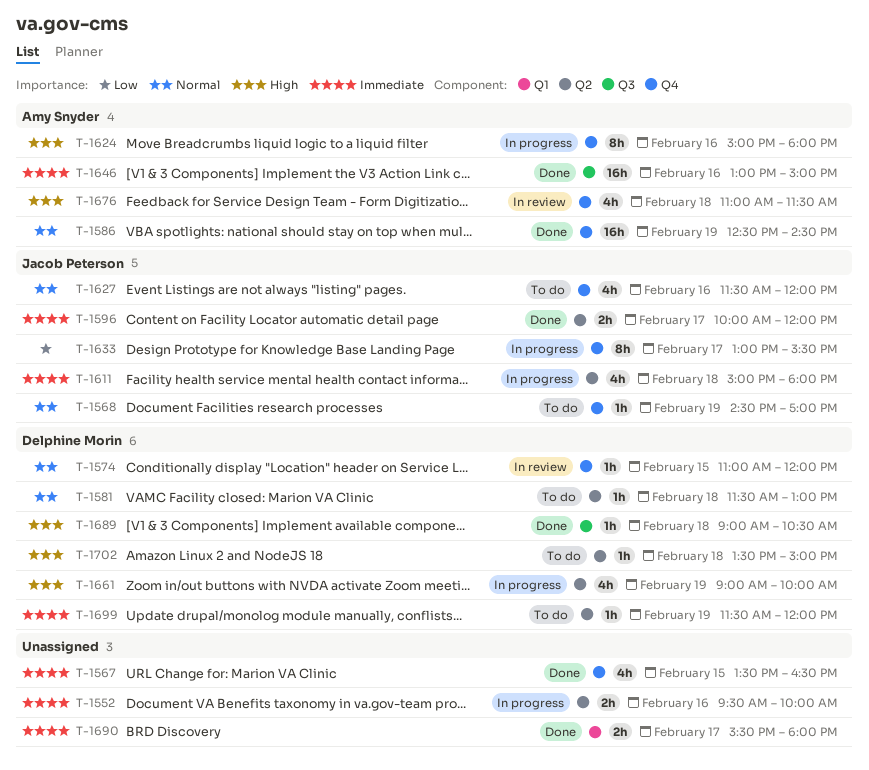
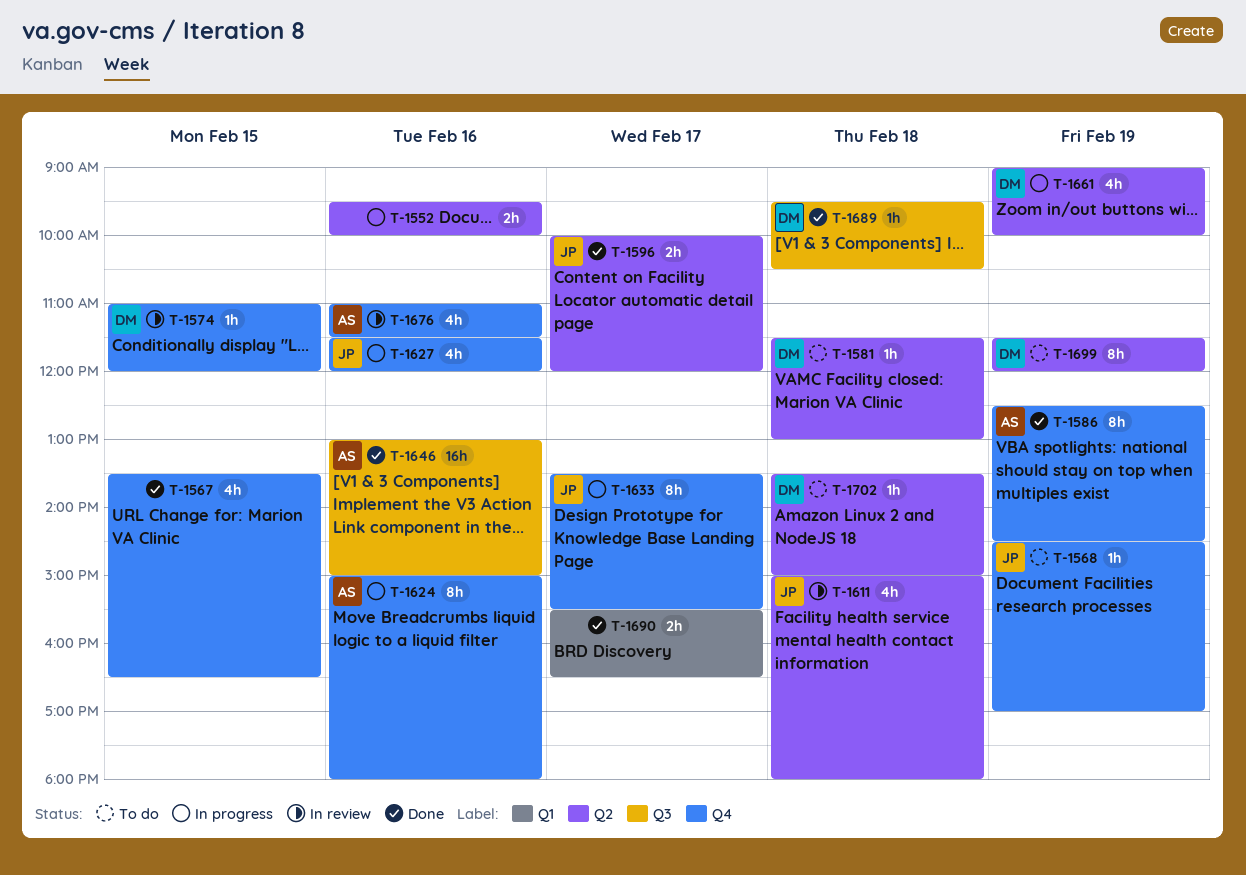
T-1586, estimate: 16h -> 8h
T-1611, status: In progress -> In review
T-1627, status: To do -> In progress
T-1633, begins: 13:00 -> 13:30
T-1676, day: Feb 18 -> Feb 16
T-1689, begins: 09:00 -> 09:30
T-1690, ends: 18:00 -> 16:30
T-1699, estimate: 1h -> 8h

